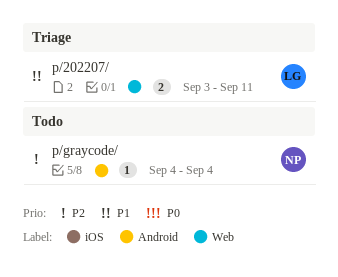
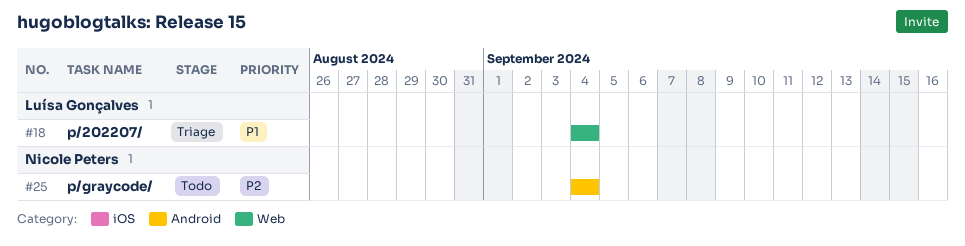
p/202207/, start: Sep 3 -> Sep 4
p/202207/, due: Sep 11 -> Sep 4

